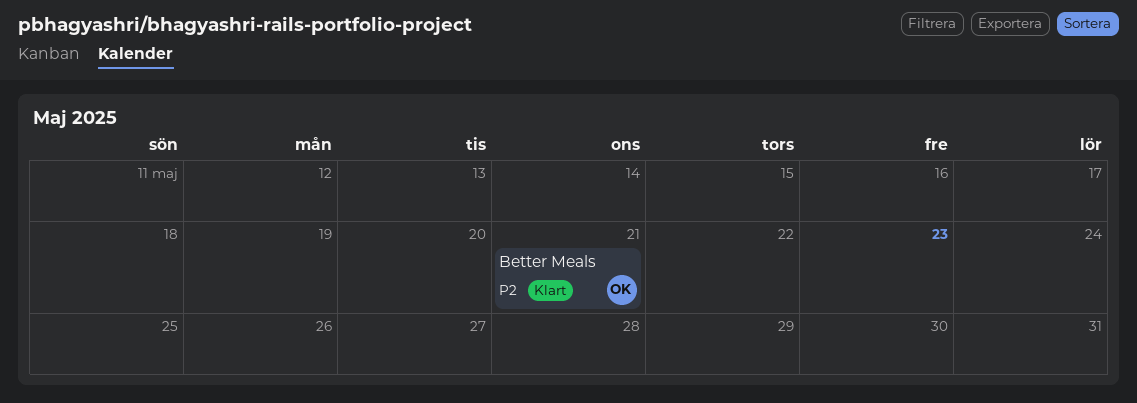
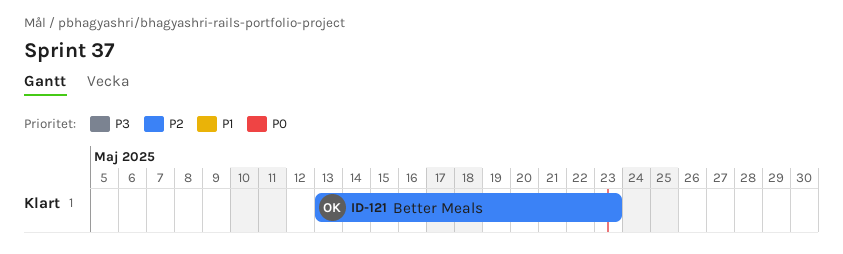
Better Meals, due: May 21 -> May 23

